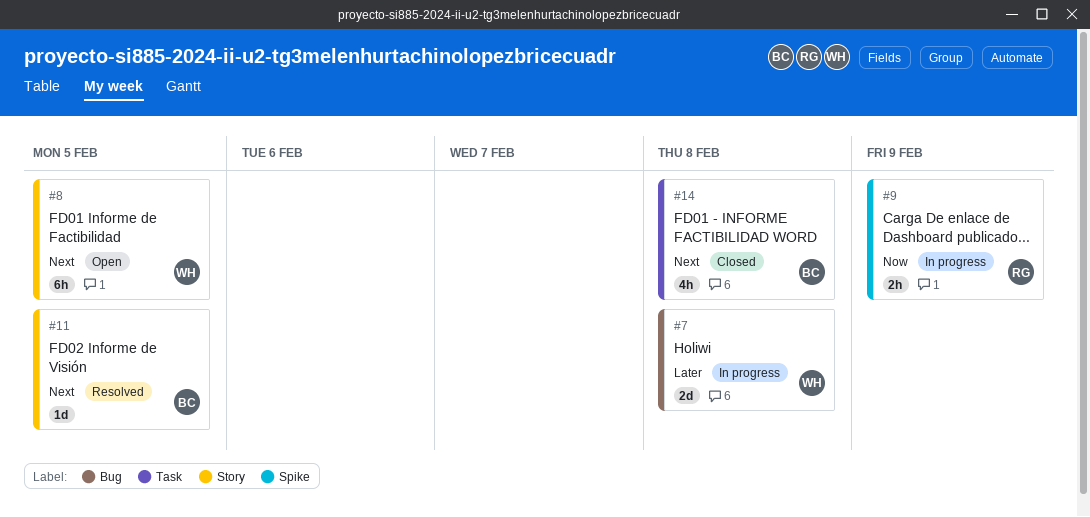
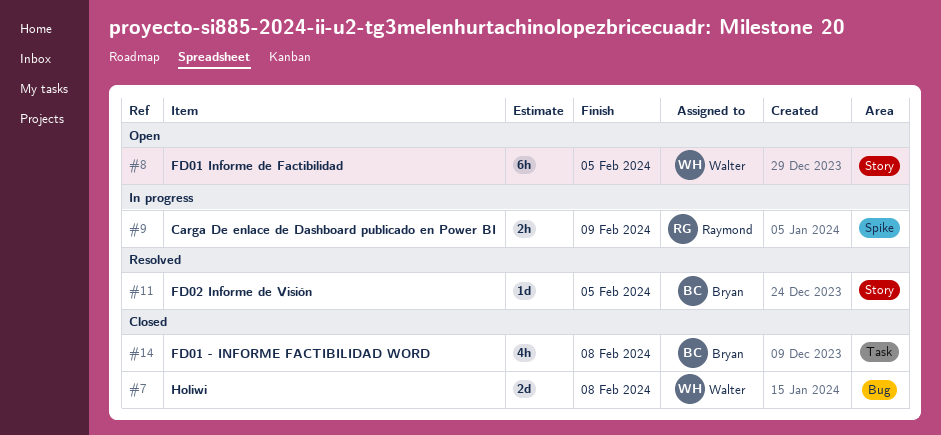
#7, status: In progress -> Closed

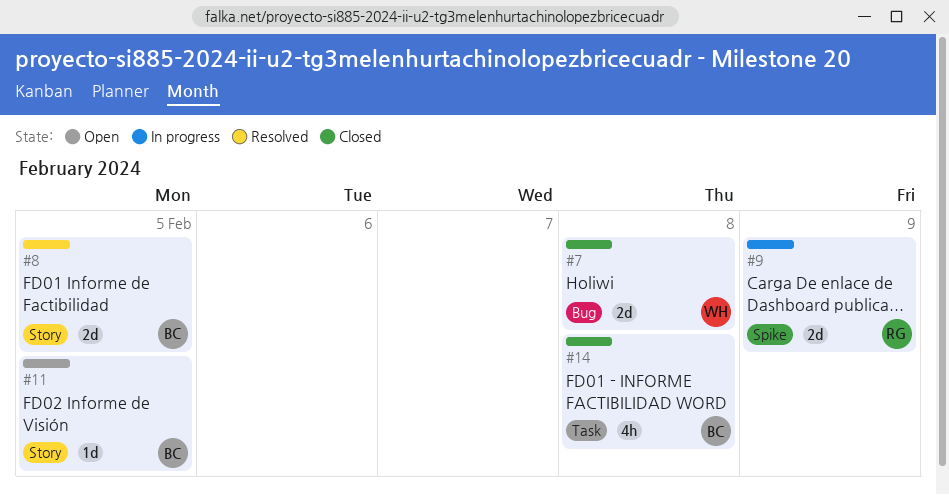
#8, status: Open -> Resolved
#8, owner: Walter -> Bryan
#8, estimate: 6h -> 2d
#9, estimate: 2h -> 2d
#11, status: Resolved -> Open

